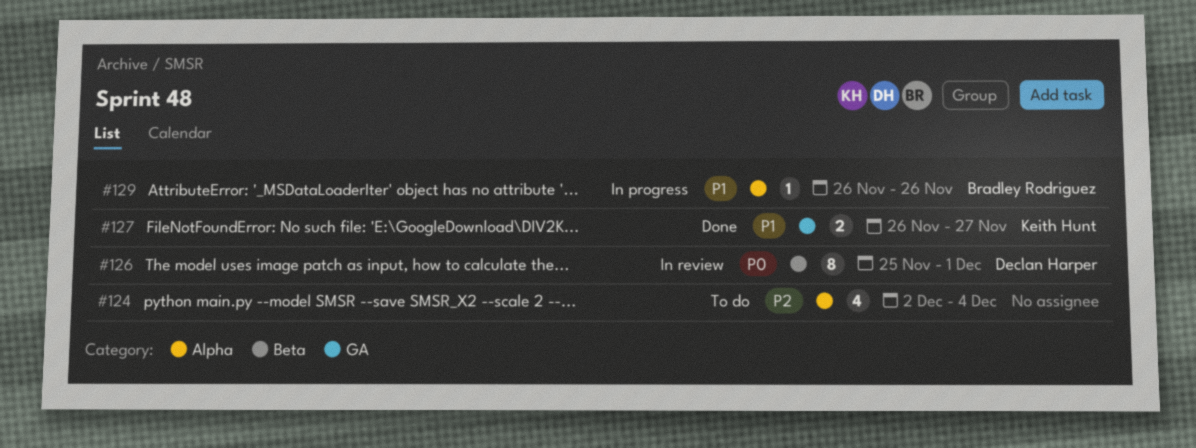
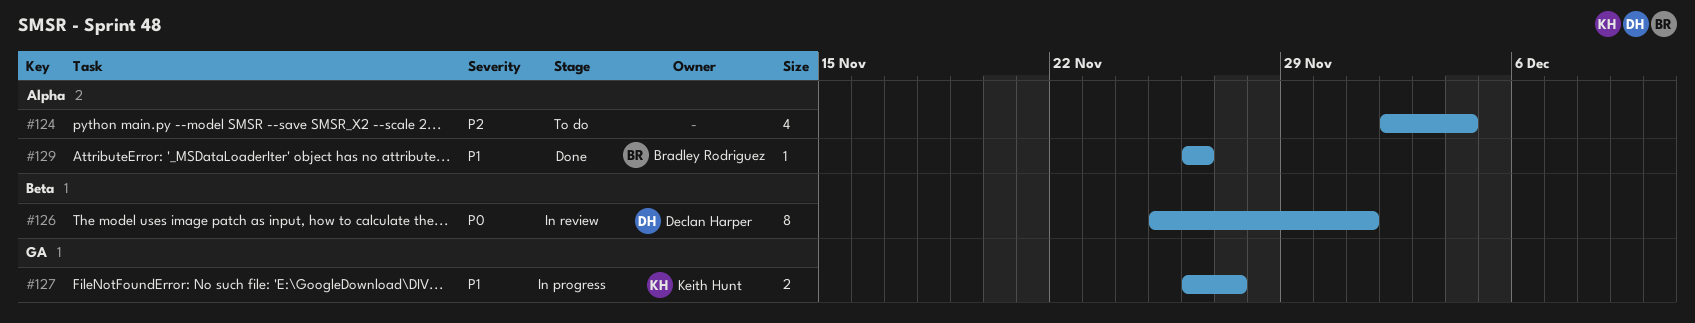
#127, status: Done -> In progress
#129, status: In progress -> Done

